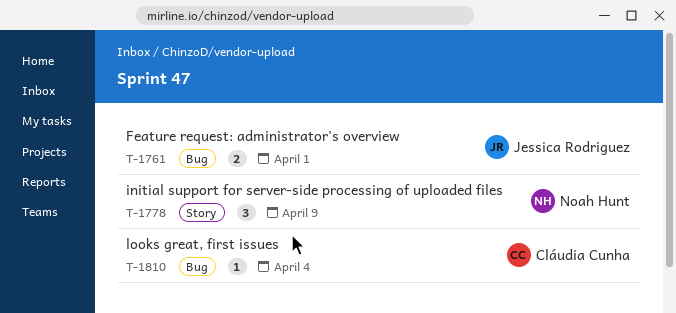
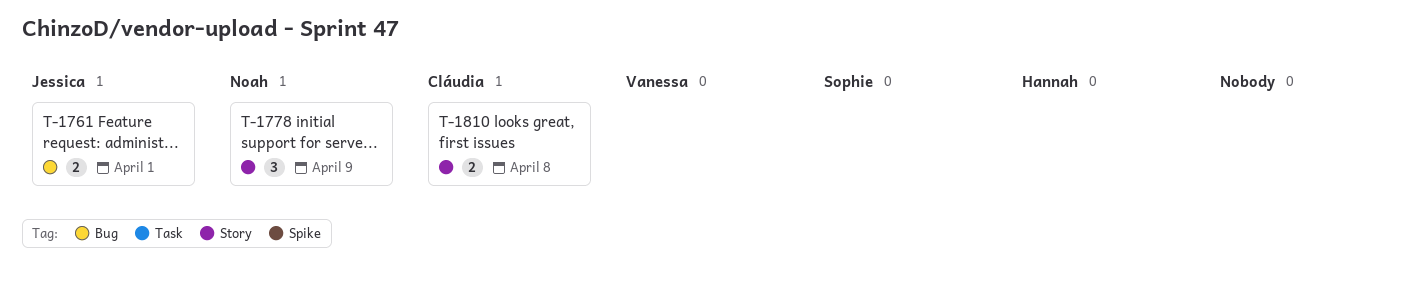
T-1810, label: Bug -> Story
T-1810, estimate: 1 -> 2
T-1810, due: Apr 4 -> Apr 8

